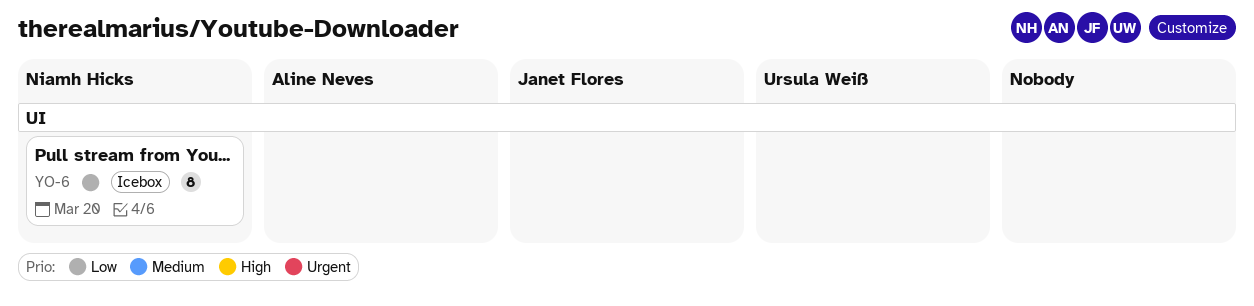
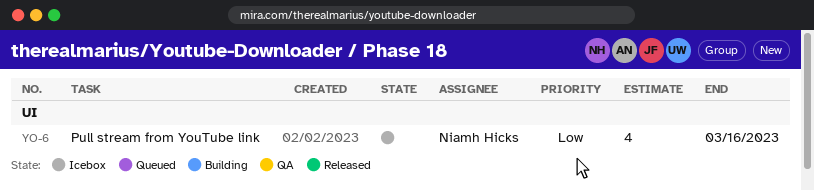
YO-6, estimate: 8 -> 4
YO-6, due: Mar 20 -> Mar 16

